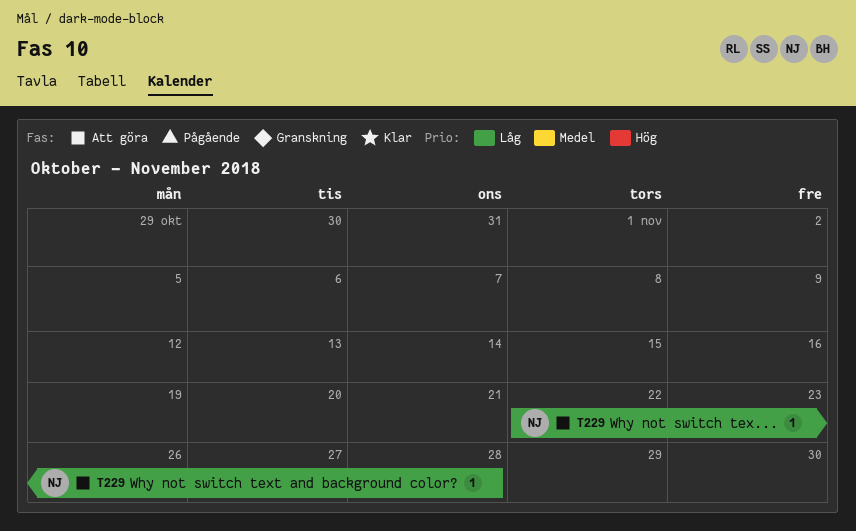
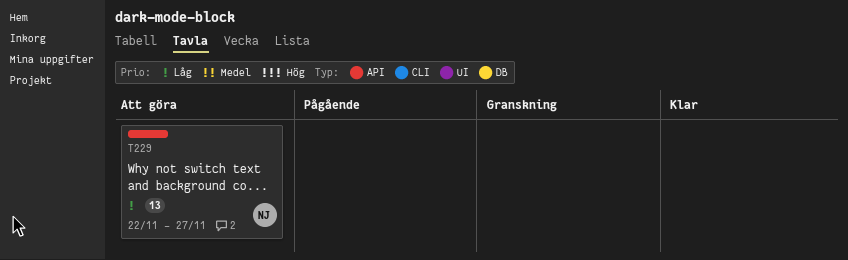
T229, estimate: 1 -> 13
T229, due: Nov 28 -> Nov 27

